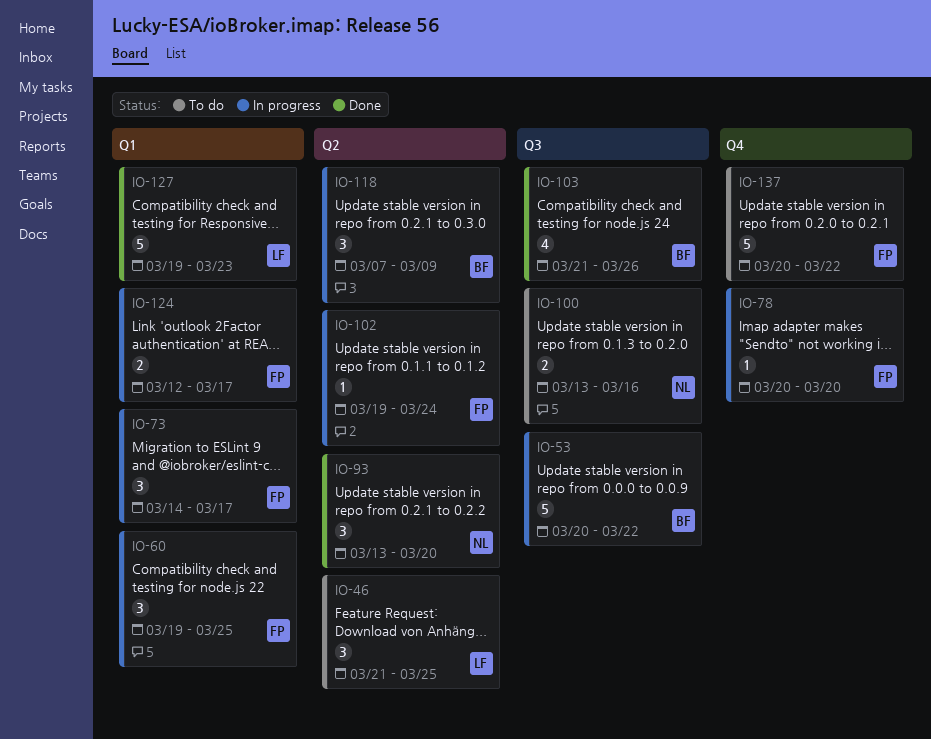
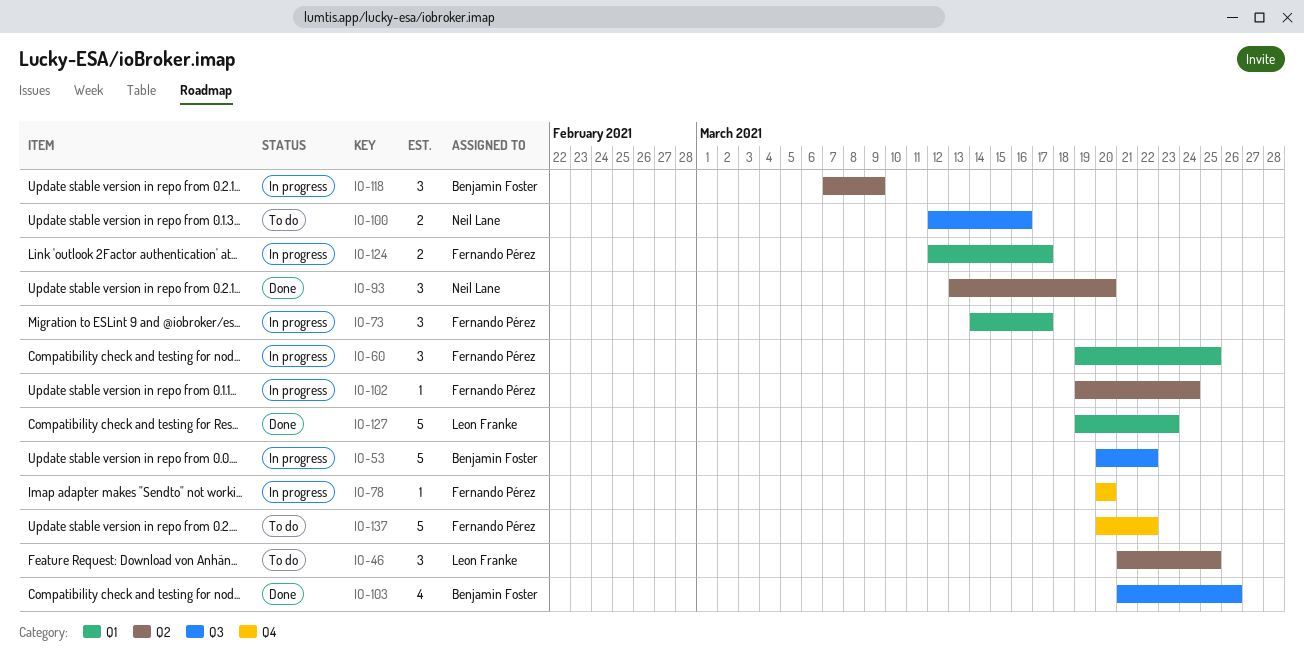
IO-100, start: Mar 13 -> Mar 12

